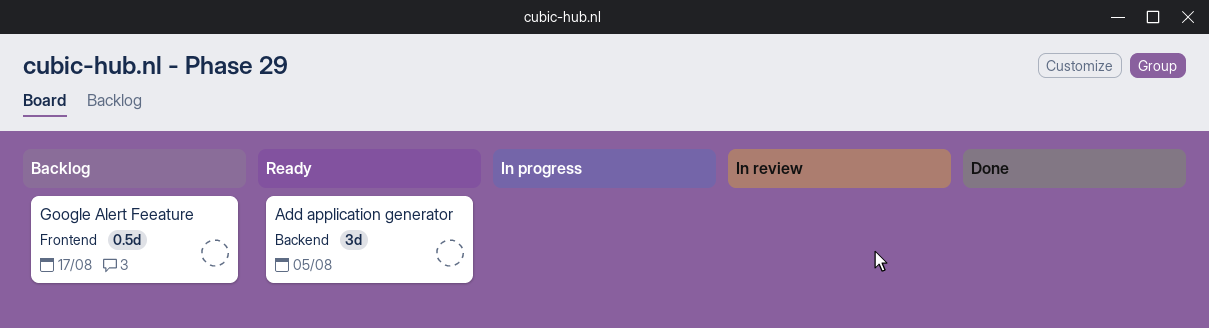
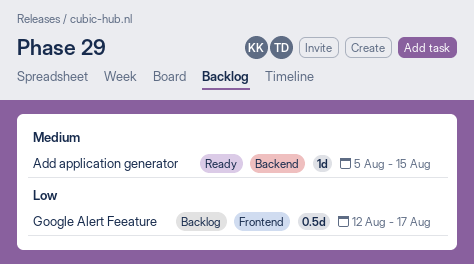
Add application generator, estimate: 3d -> 1d
Add application generator, due: Aug 5 -> Aug 15

